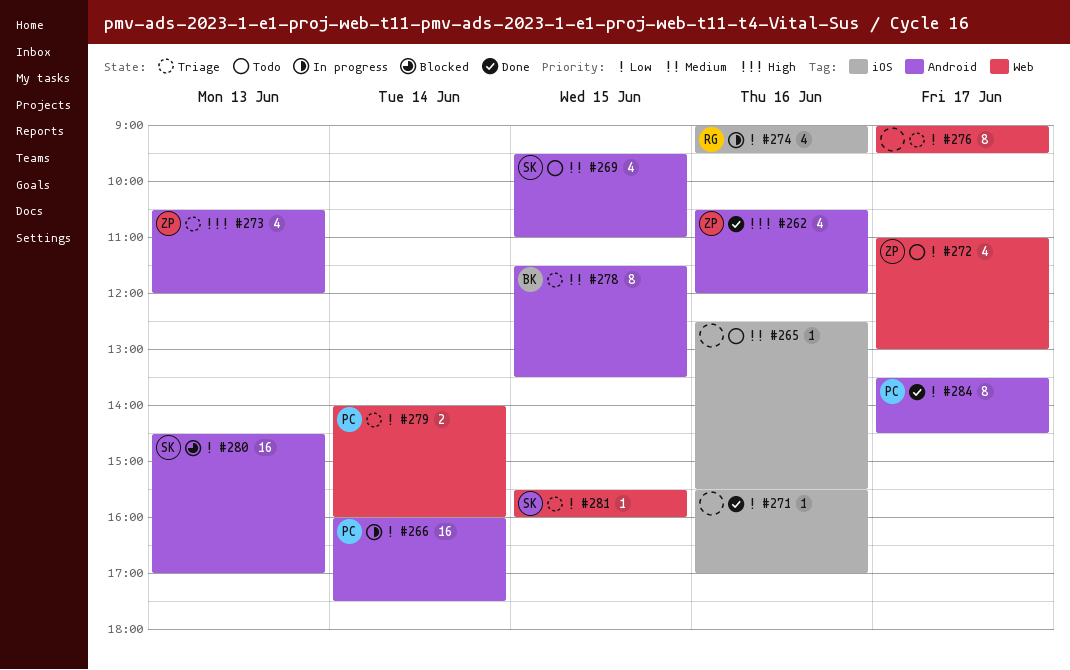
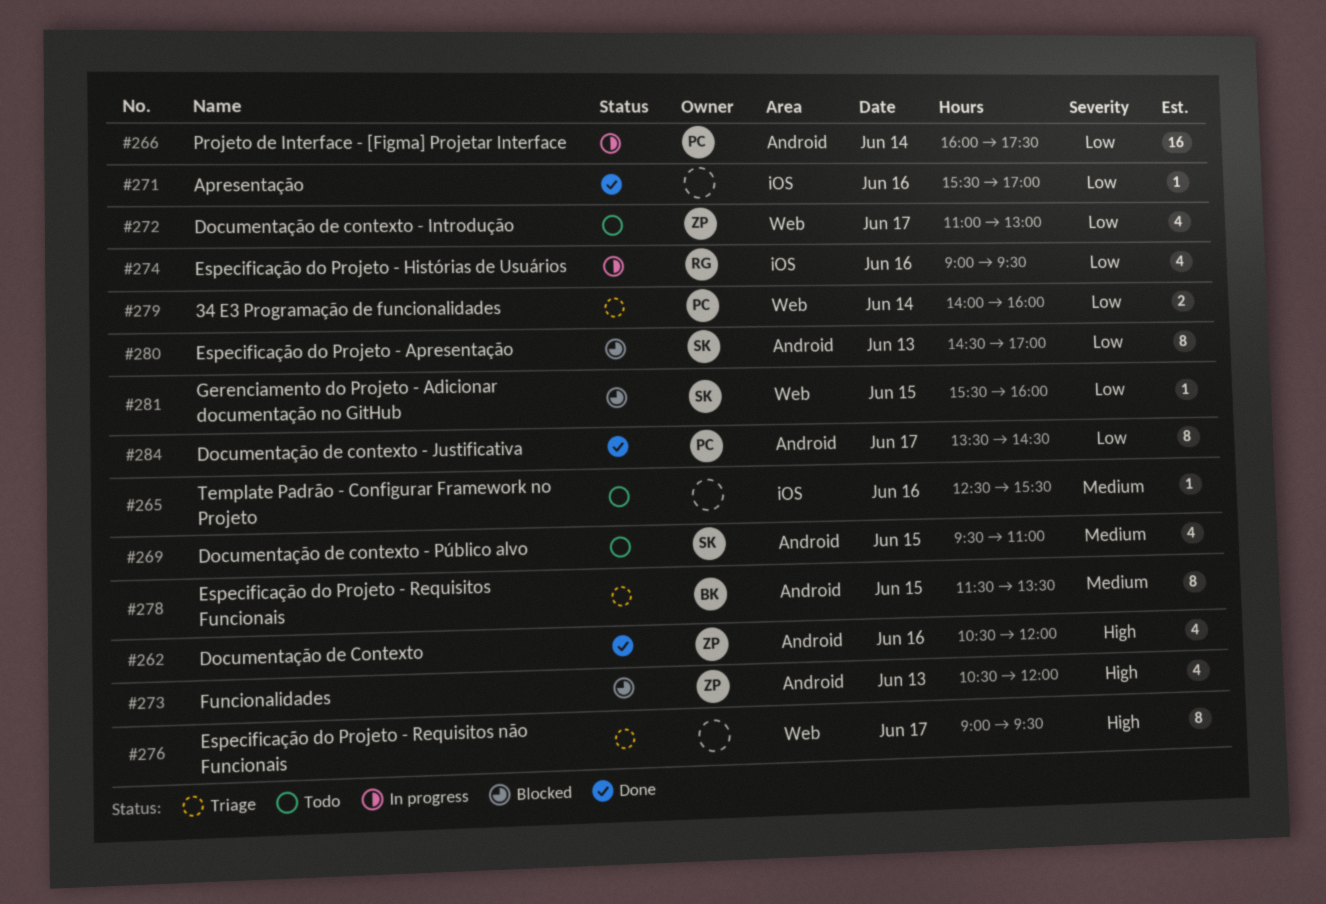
#273, status: Triage -> Blocked
#276, priority: Low -> High
#280, estimate: 16 -> 8
#281, status: Triage -> Blocked

